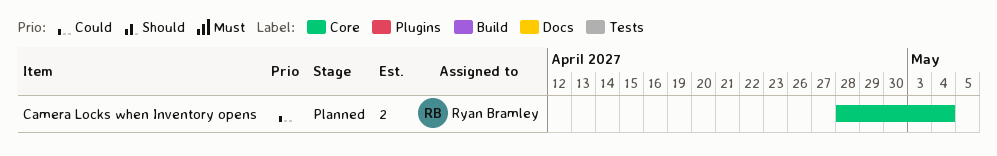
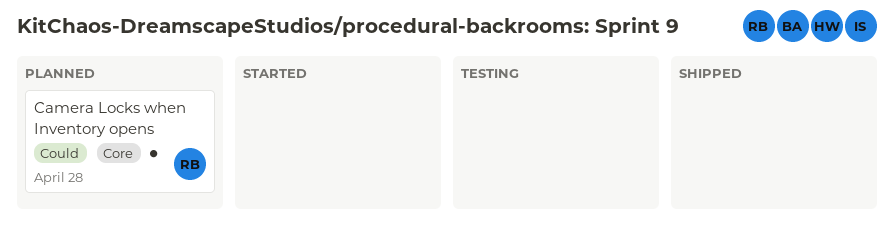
Camera Locks when Inventory opens, estimate: 2 -> 1
Camera Locks when Inventory opens, due: May 4 -> Apr 28

